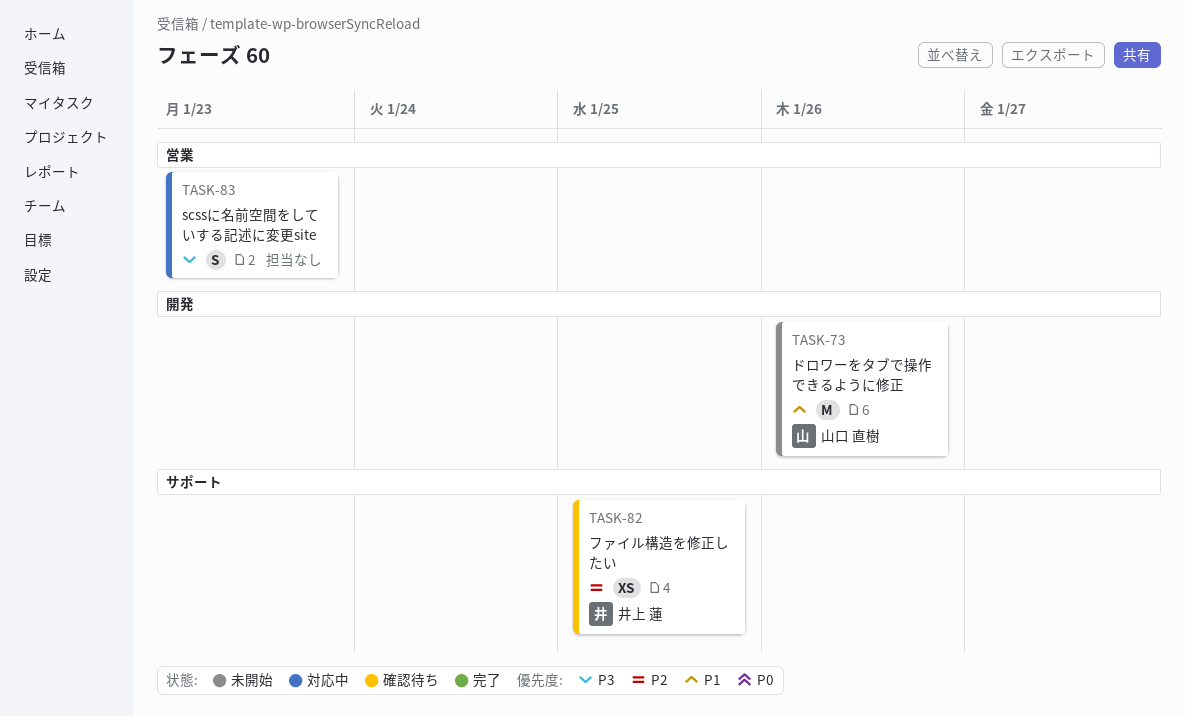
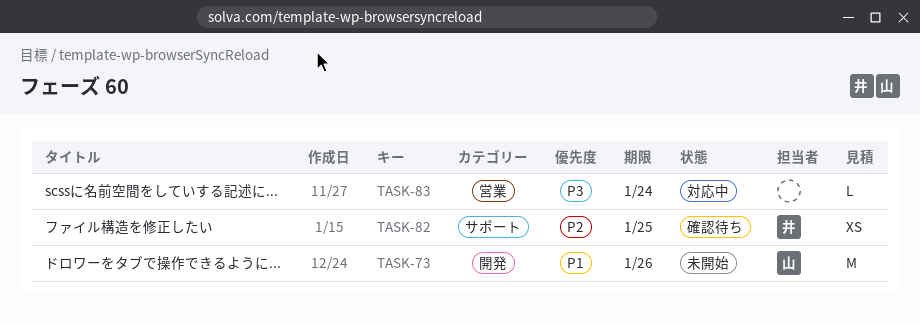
TASK-83, estimate: S -> L
TASK-83, due: Jan 23 -> Jan 24

